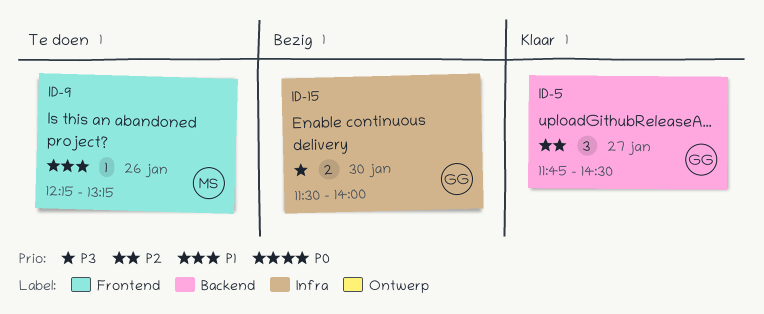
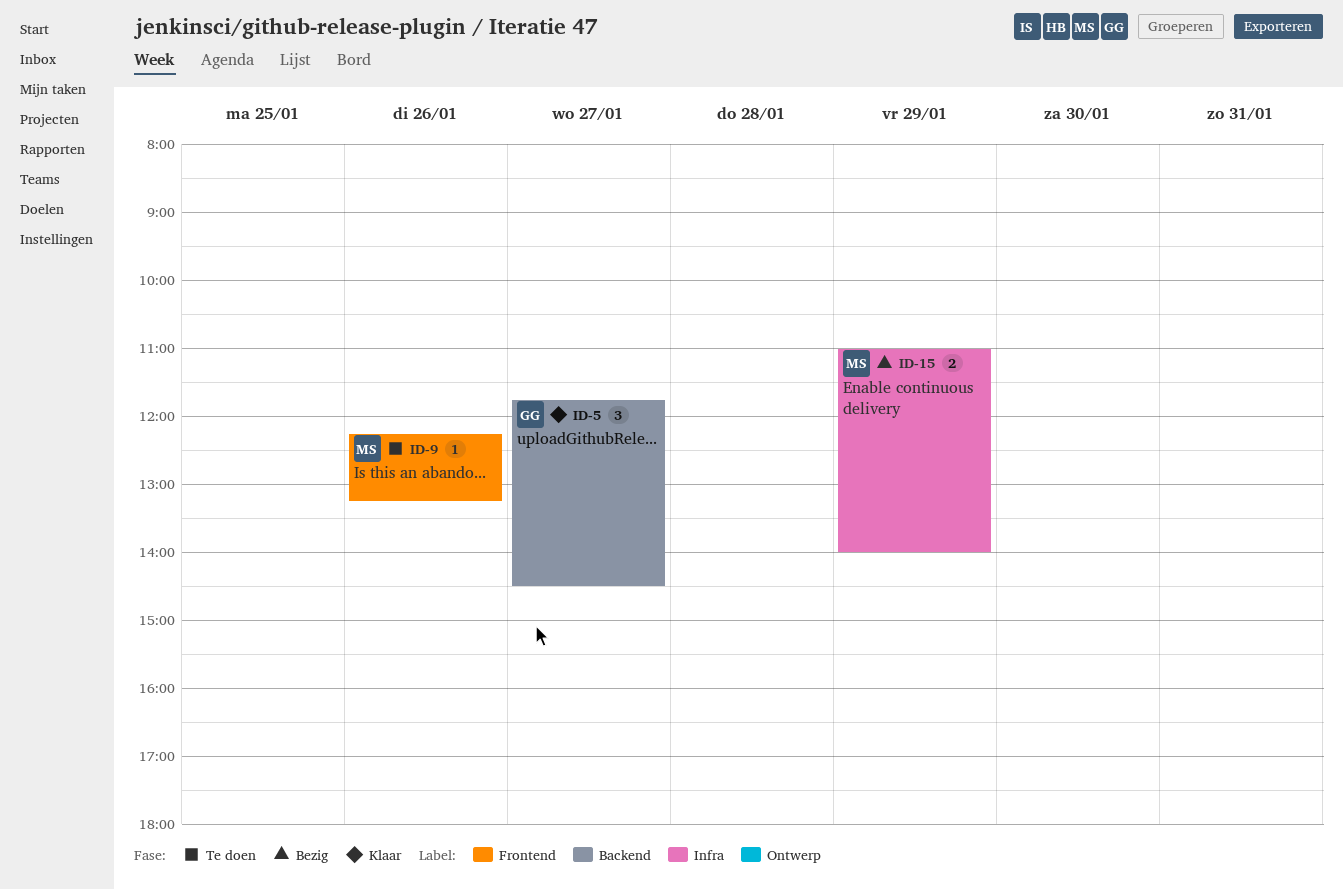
ID-15, owner: GG -> MS
ID-15, day: Jan 30 -> Jan 29
ID-15, begins: 11:30 -> 11:00

